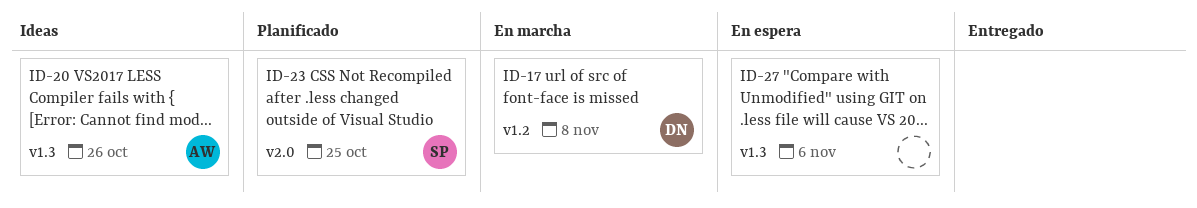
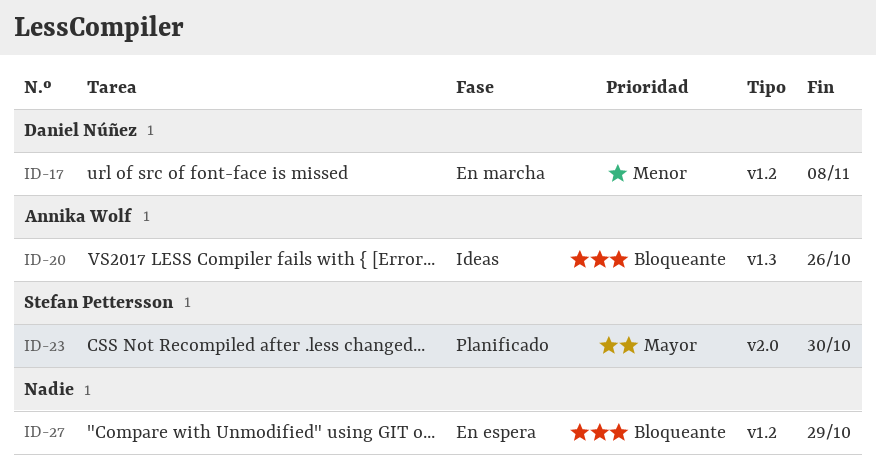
ID-23, due: Oct 25 -> Oct 30
ID-27, label: v1.3 -> v1.2
ID-27, due: Nov 6 -> Oct 29

